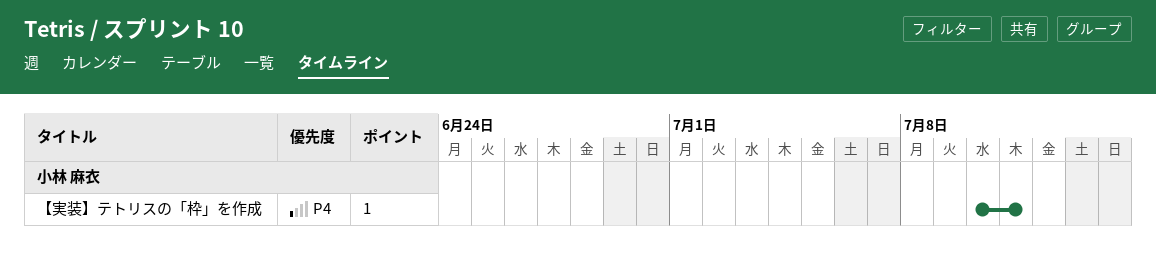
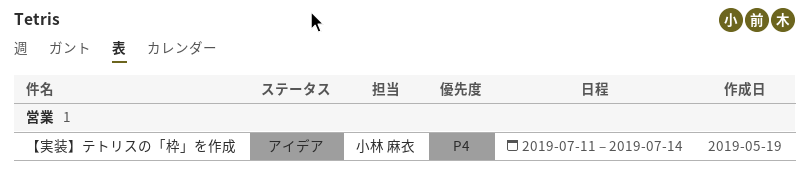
【実装】テトリスの「枠」を作成, start: Jul 10 -> Jul 11
【実装】テトリスの「枠」を作成, due: Jul 11 -> Jul 14

